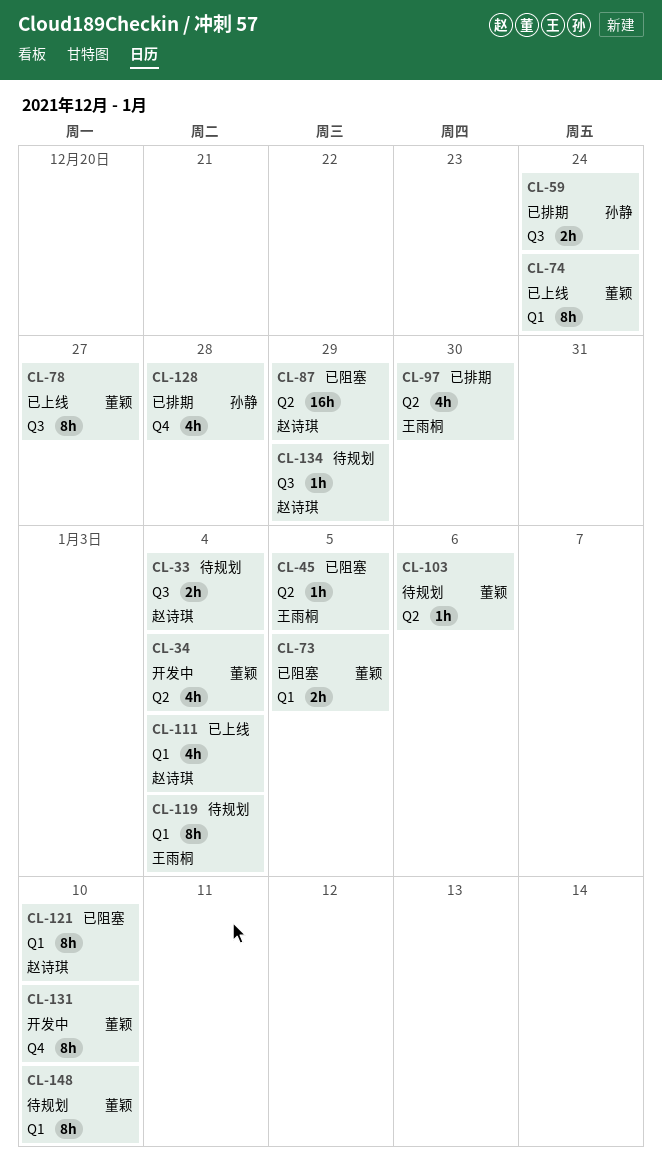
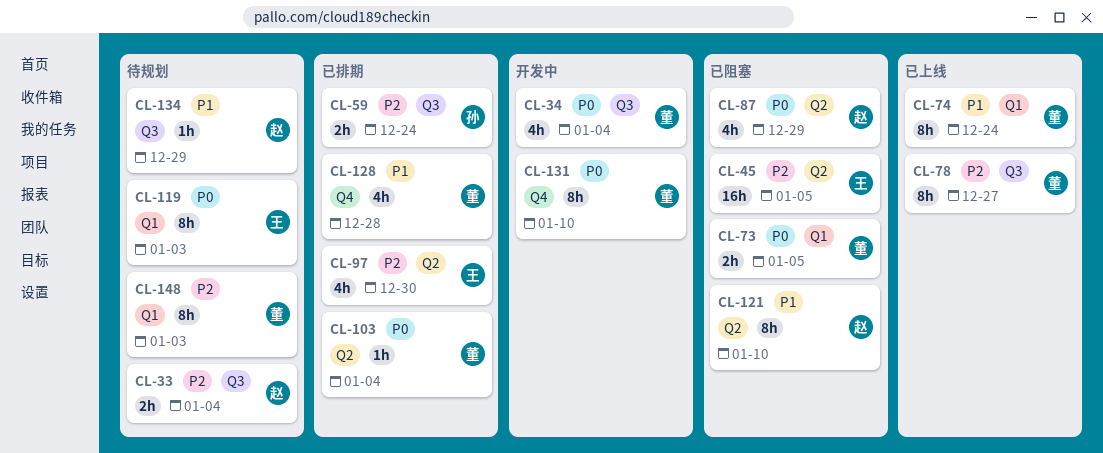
CL-34, label: Q2 -> Q3
CL-45, estimate: 1h -> 16h
CL-87, estimate: 16h -> 4h
CL-103, status: 待规划 -> 已排期
CL-103, due: Jan 6 -> Jan 4
CL-111: present -> none
CL-119, due: Jan 4 -> Jan 3
CL-121, label: Q1 -> Q2
CL-128, owner: 孙静 -> 董颖
CL-148, due: Jan 10 -> Jan 3

